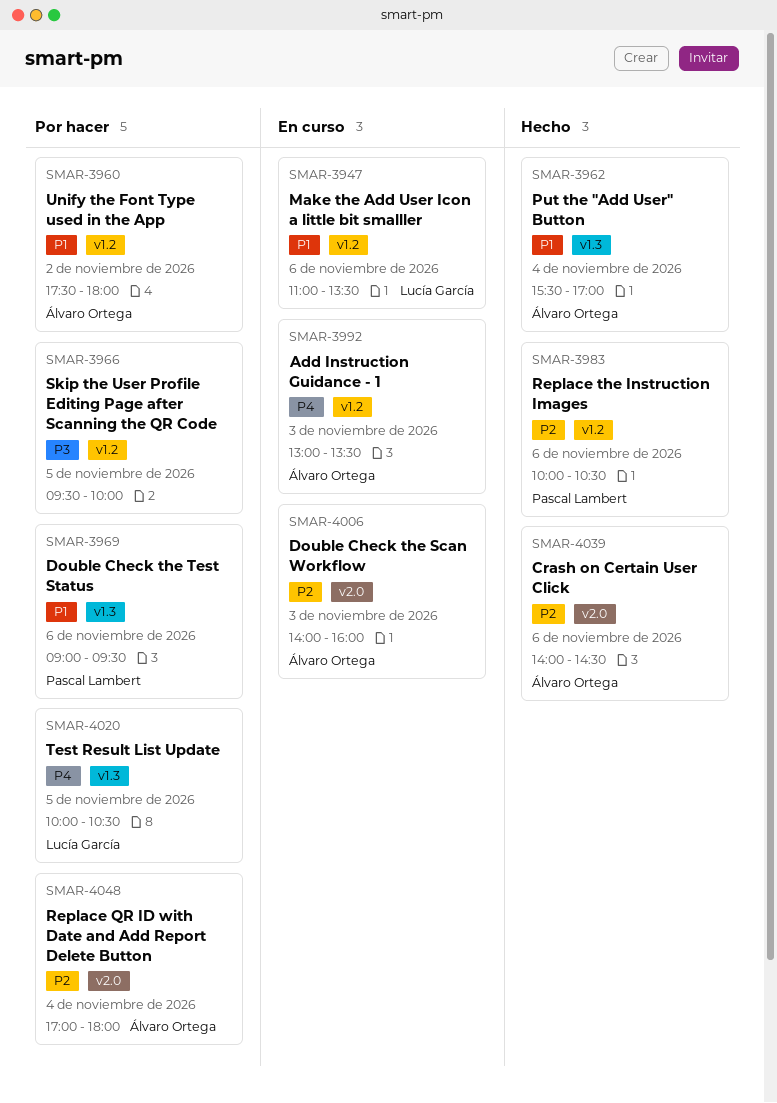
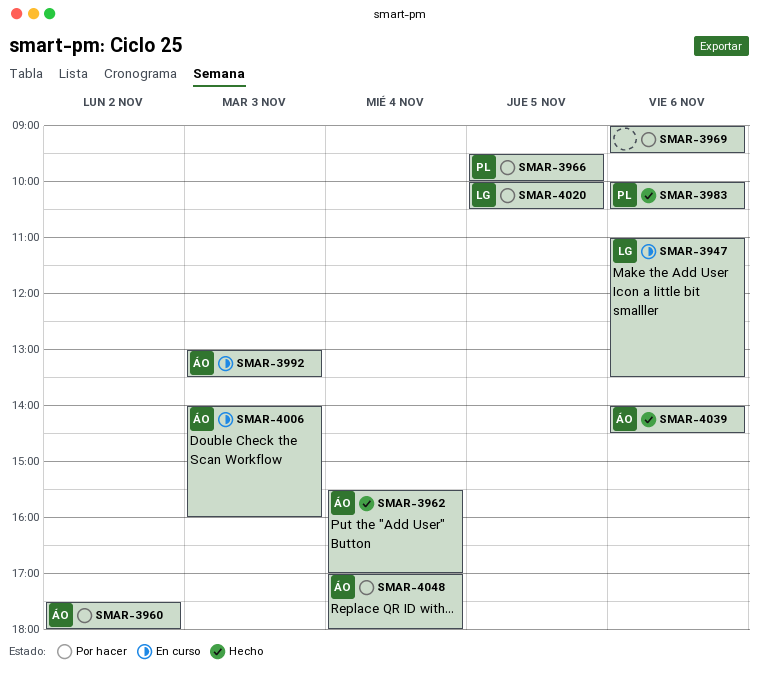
SMAR-3966, owner: none -> Pascal Lambert
SMAR-3969, owner: Pascal Lambert -> none

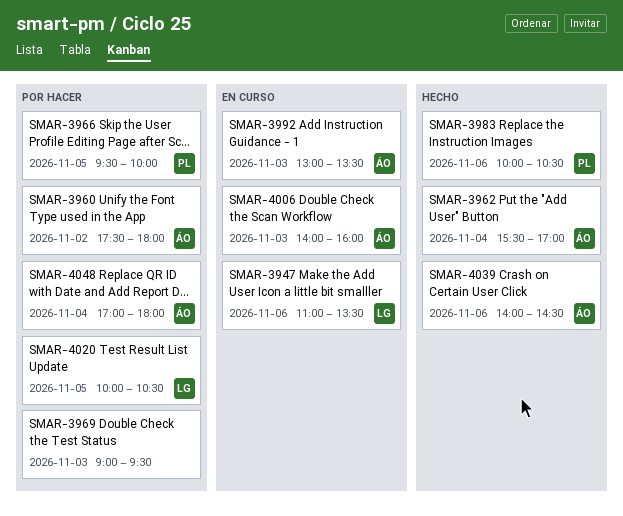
SMAR-3969, day: Nov 6 -> Nov 3

